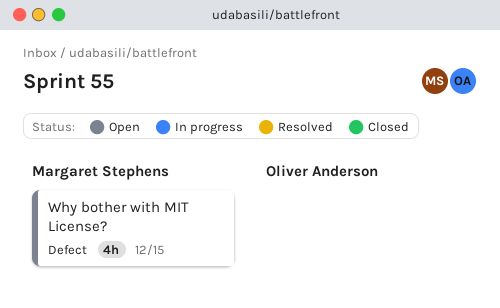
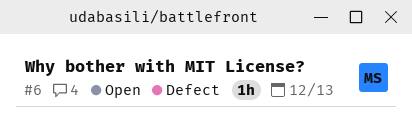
Why bother with MIT License?, estimate: 4h -> 1h
Why bother with MIT License?, due: Dec 15 -> Dec 13

